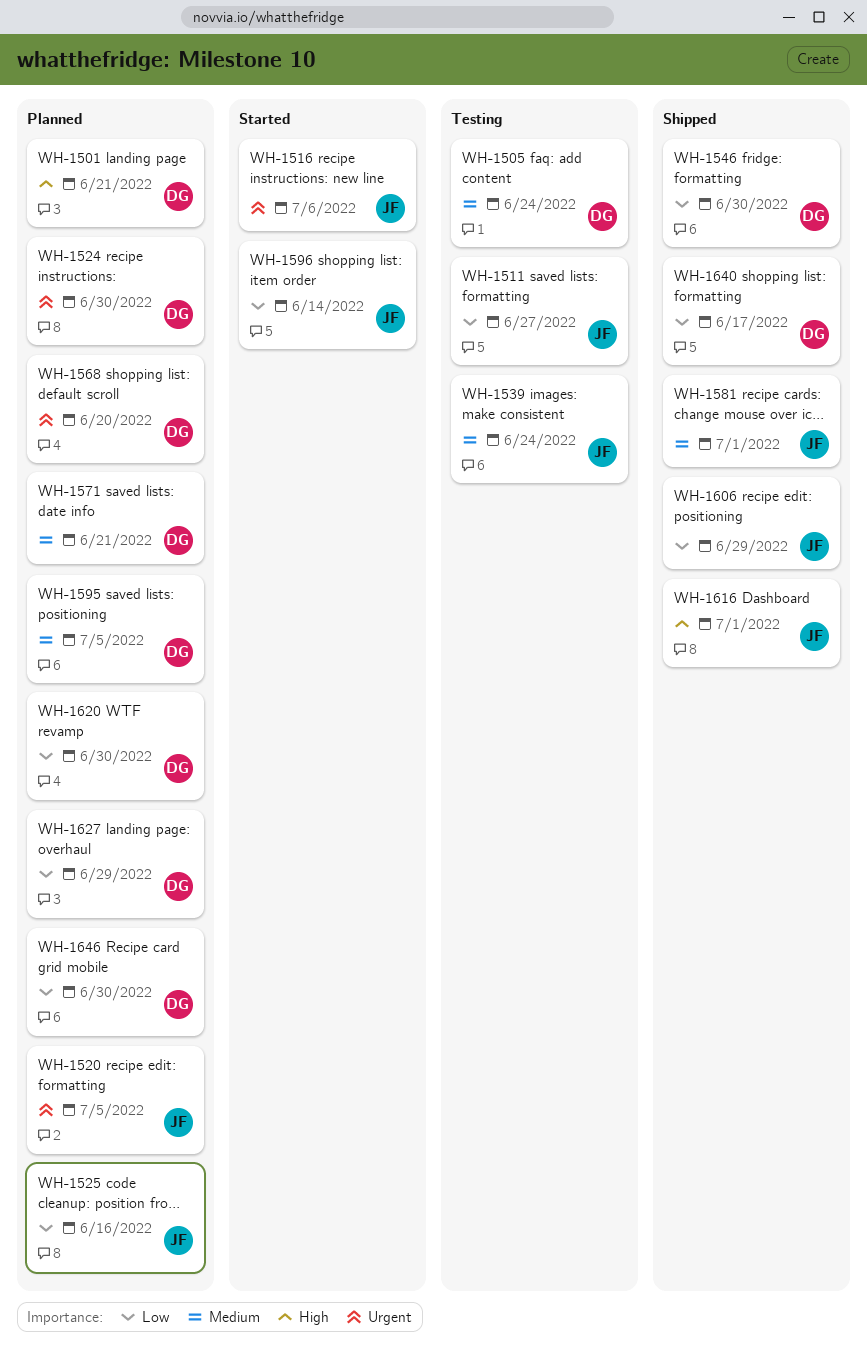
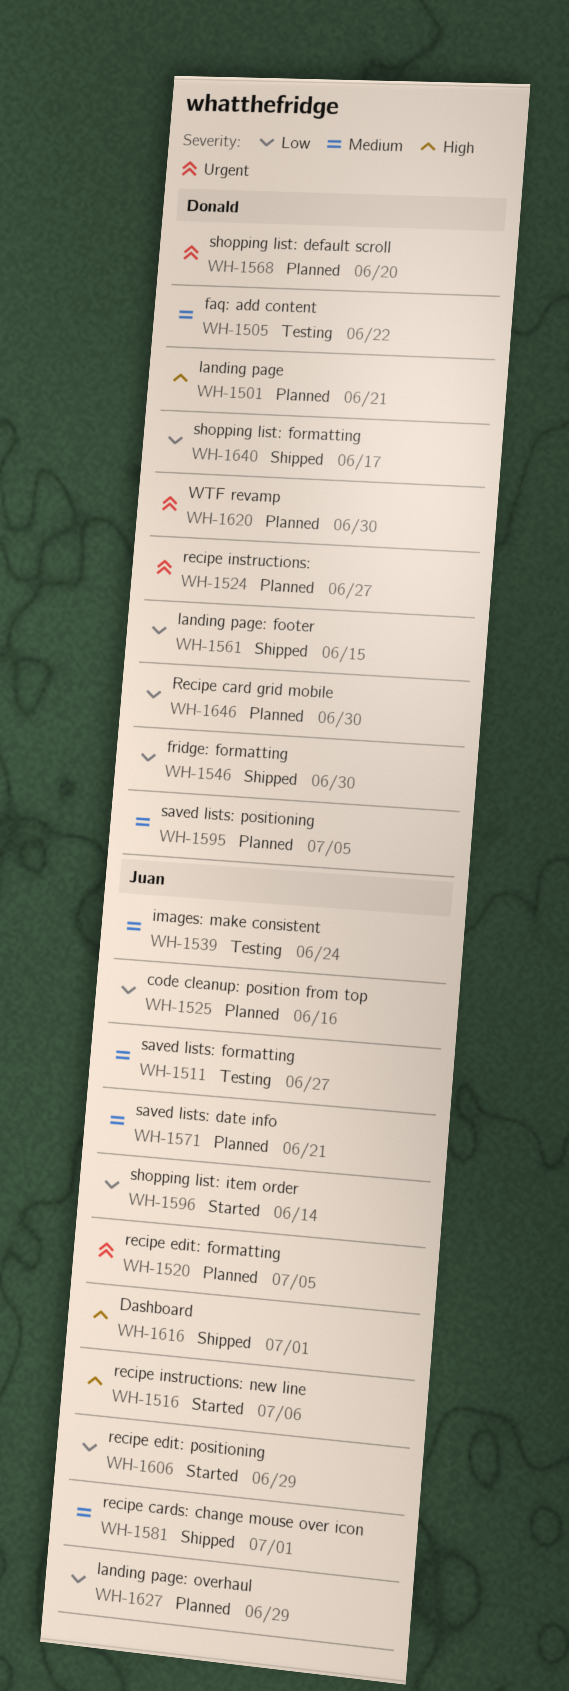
WH-1505, due: Jun 24 -> Jun 22
WH-1511, priority: Low -> Medium
WH-1516, priority: Urgent -> High
WH-1524, due: Jun 30 -> Jun 27
WH-1561: none -> present
WH-1571, owner: Donald -> Juan
WH-1606, status: Shipped -> Started
WH-1620, priority: Low -> Urgent
WH-1627, owner: Donald -> Juan

